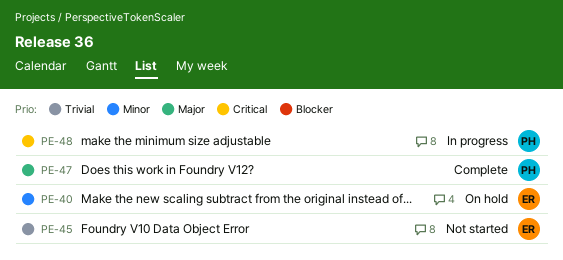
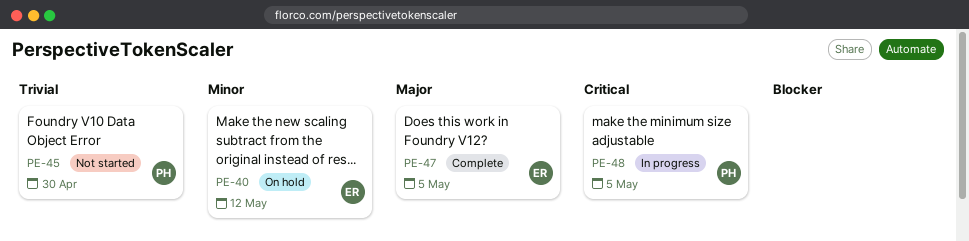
PE-45, owner: ER -> PH
PE-47, owner: PH -> ER

